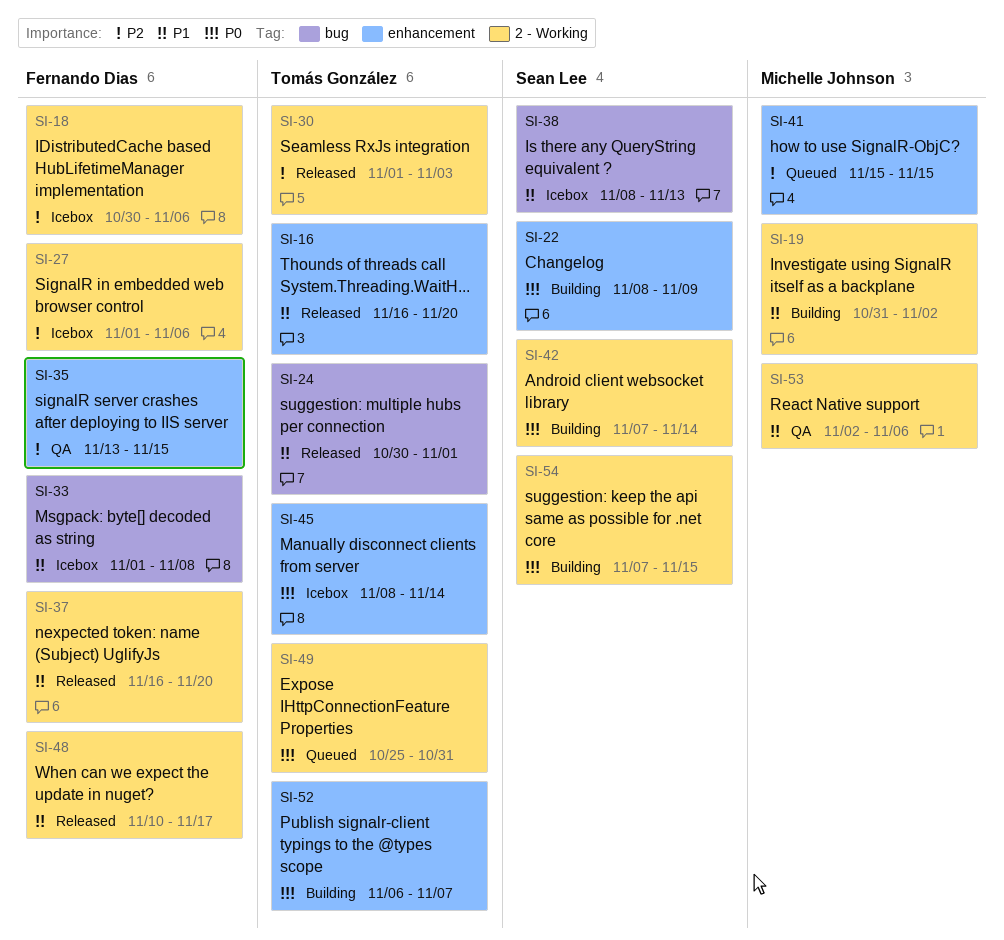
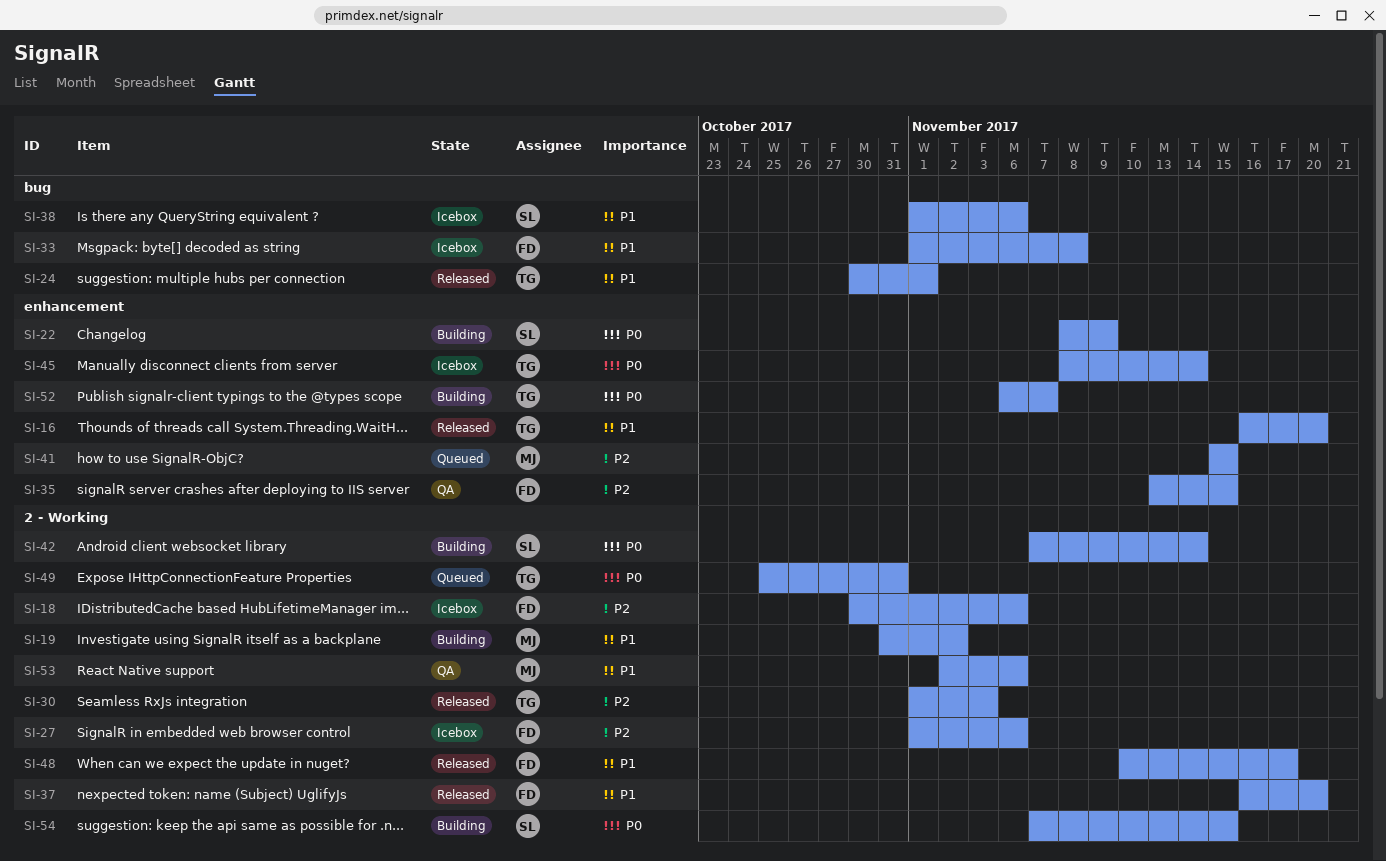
SI-38, start: Nov 8 -> Nov 1
SI-38, due: Nov 13 -> Nov 6

